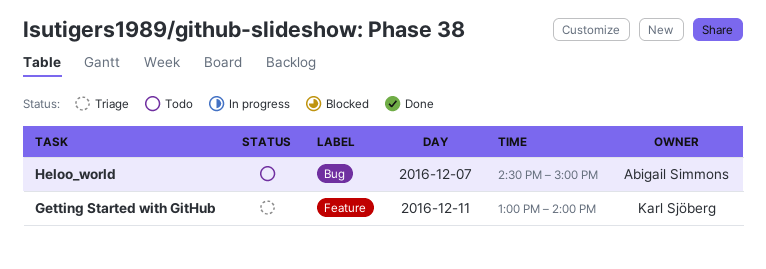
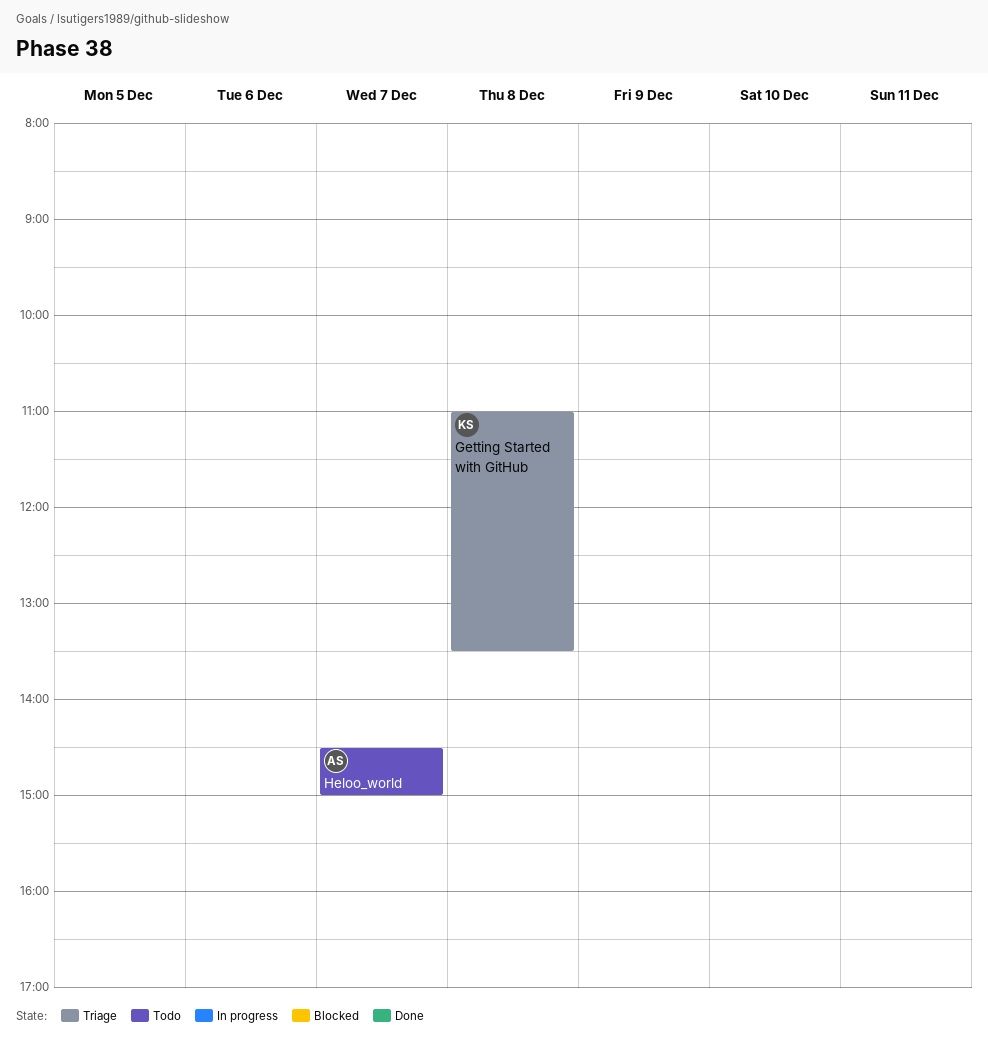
Getting Started with GitHub, day: Dec 11 -> Dec 8
Getting Started with GitHub, begins: 13:00 -> 11:00
Getting Started with GitHub, ends: 14:00 -> 13:30

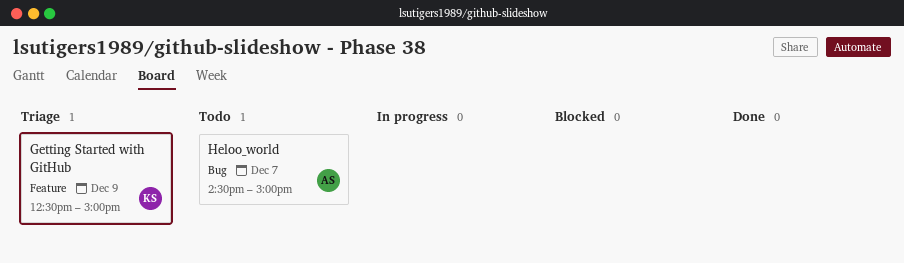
Getting Started with GitHub, day: Dec 8 -> Dec 9
Getting Started with GitHub, begins: 11:00 -> 12:30
Getting Started with GitHub, ends: 13:30 -> 15:00

